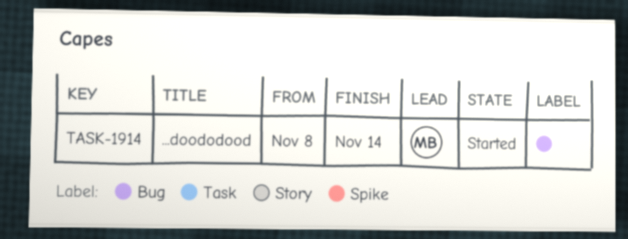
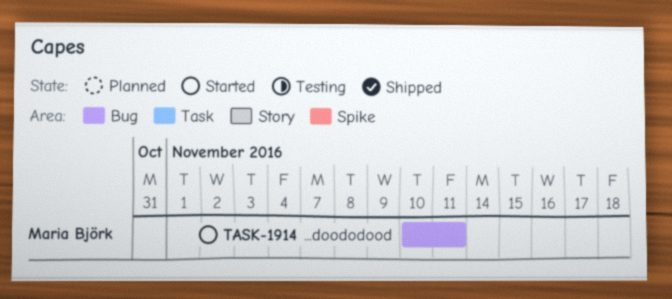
TASK-1914, start: Nov 8 -> Nov 10
TASK-1914, due: Nov 14 -> Nov 11

